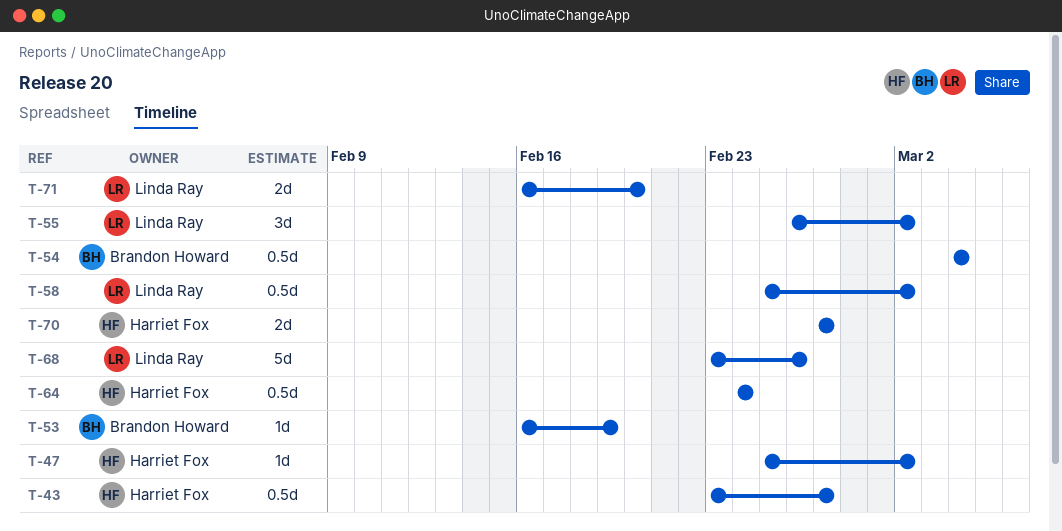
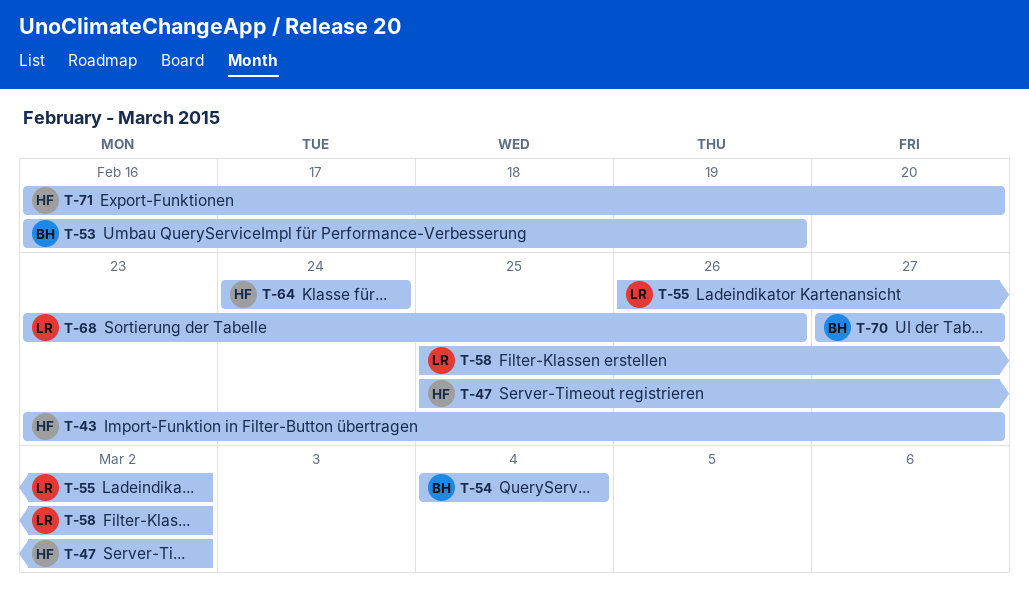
T-70, owner: Harriet Fox -> Brandon Howard
T-71, owner: Linda Ray -> Harriet Fox

